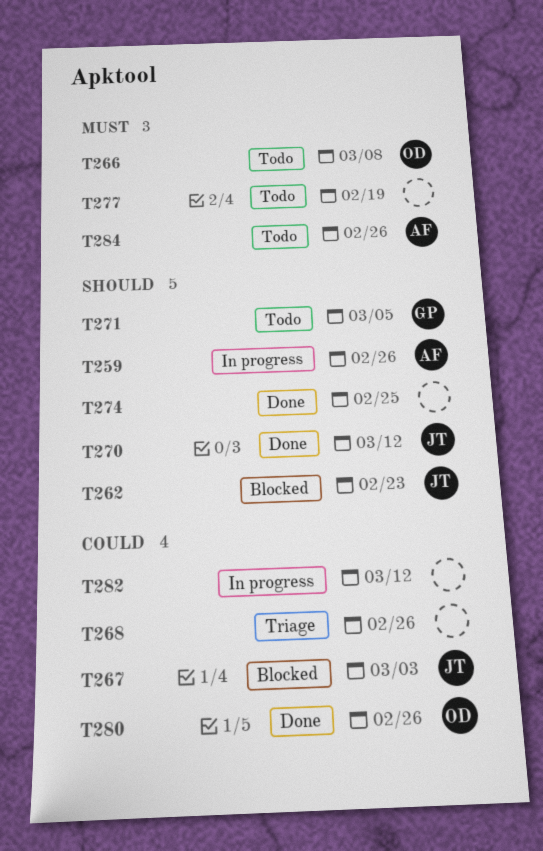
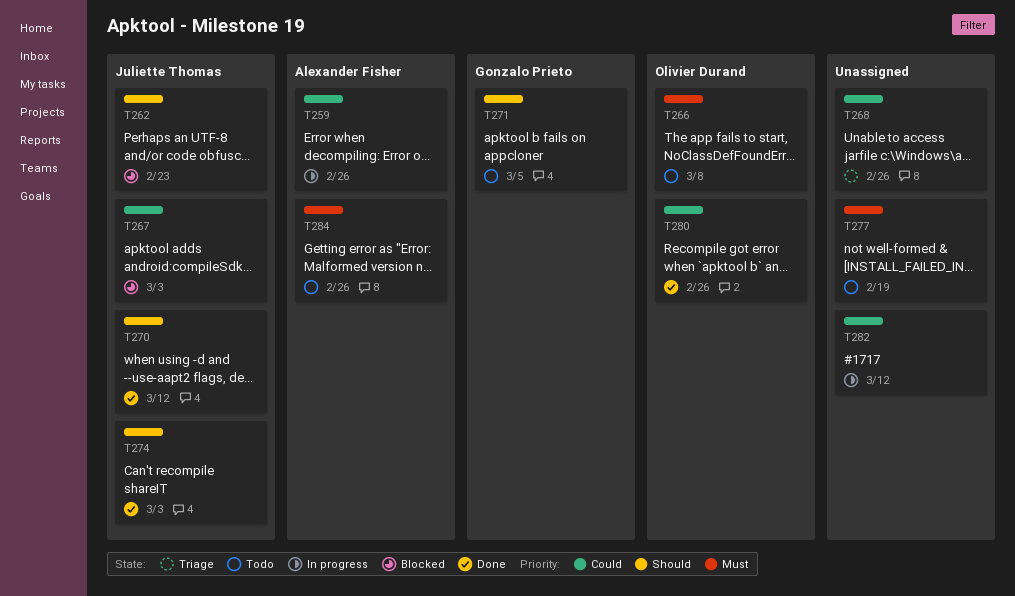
T259, priority: Should -> Could
T274, owner: none -> Juliette Thomas
T274, due: Feb 25 -> Mar 3

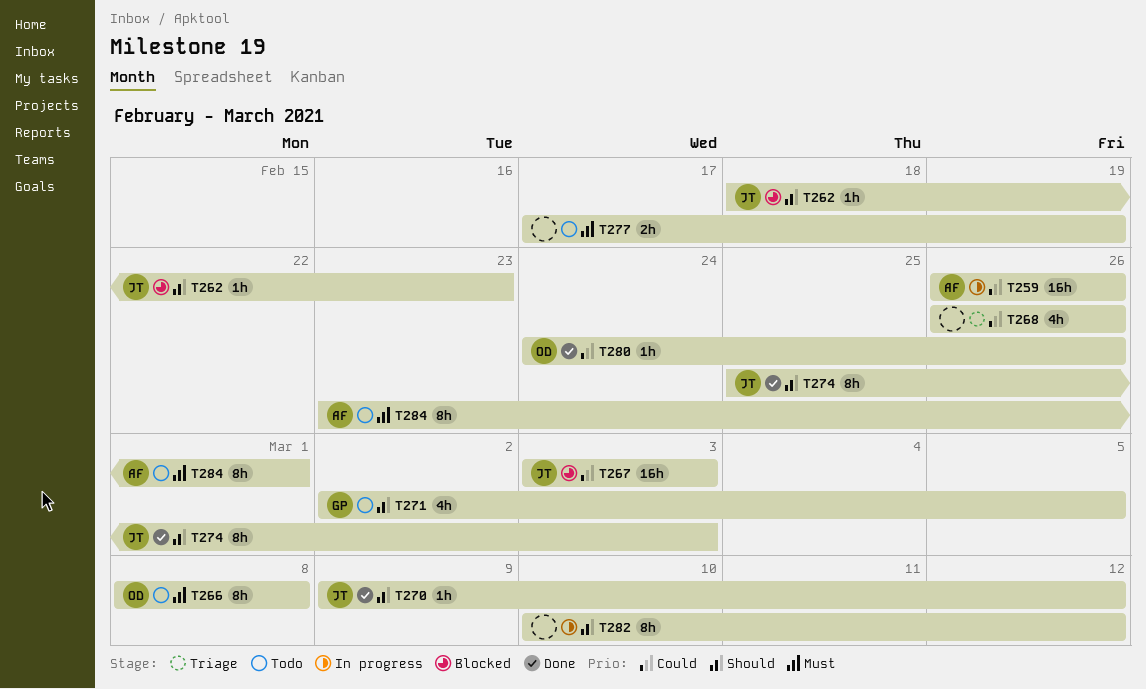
T282, priority: Could -> Should
T284, due: Feb 26 -> Mar 1

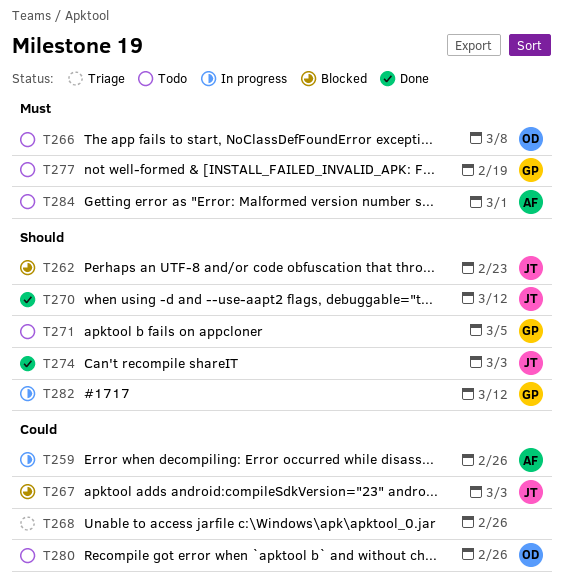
T277, owner: none -> GP
T280, status: Done -> Todo
T282, owner: none -> GP

